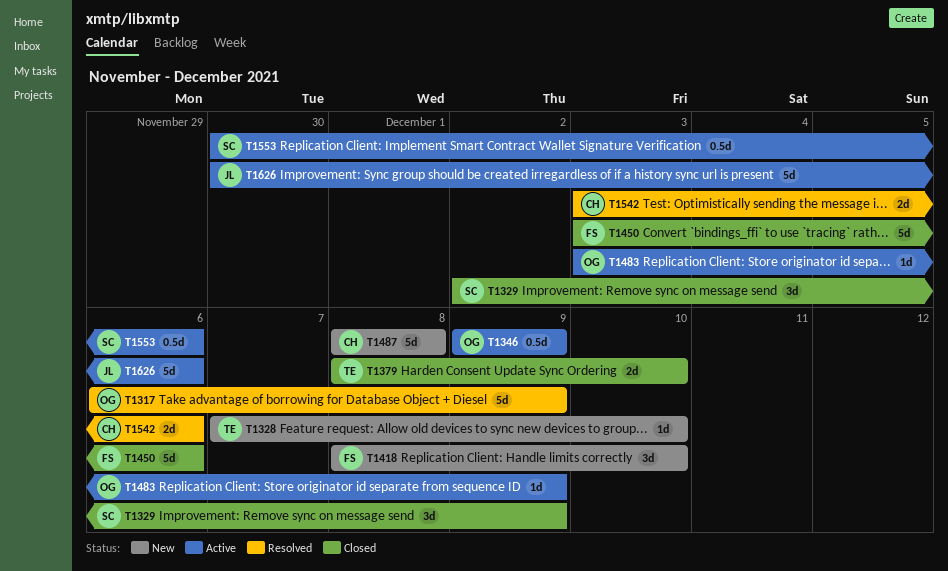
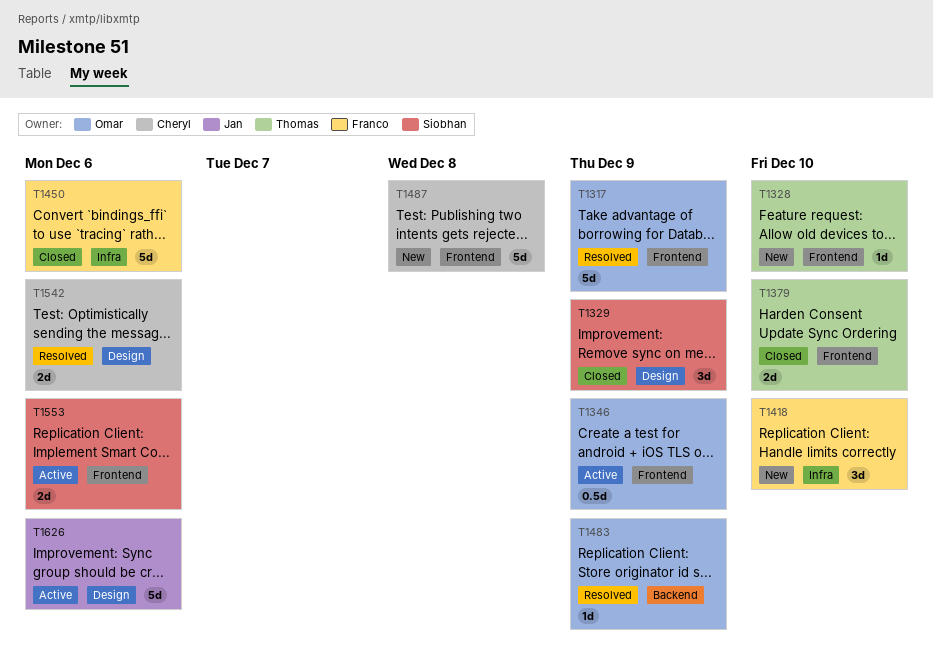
T1483, status: Active -> Resolved
T1553, estimate: 0.5d -> 2d

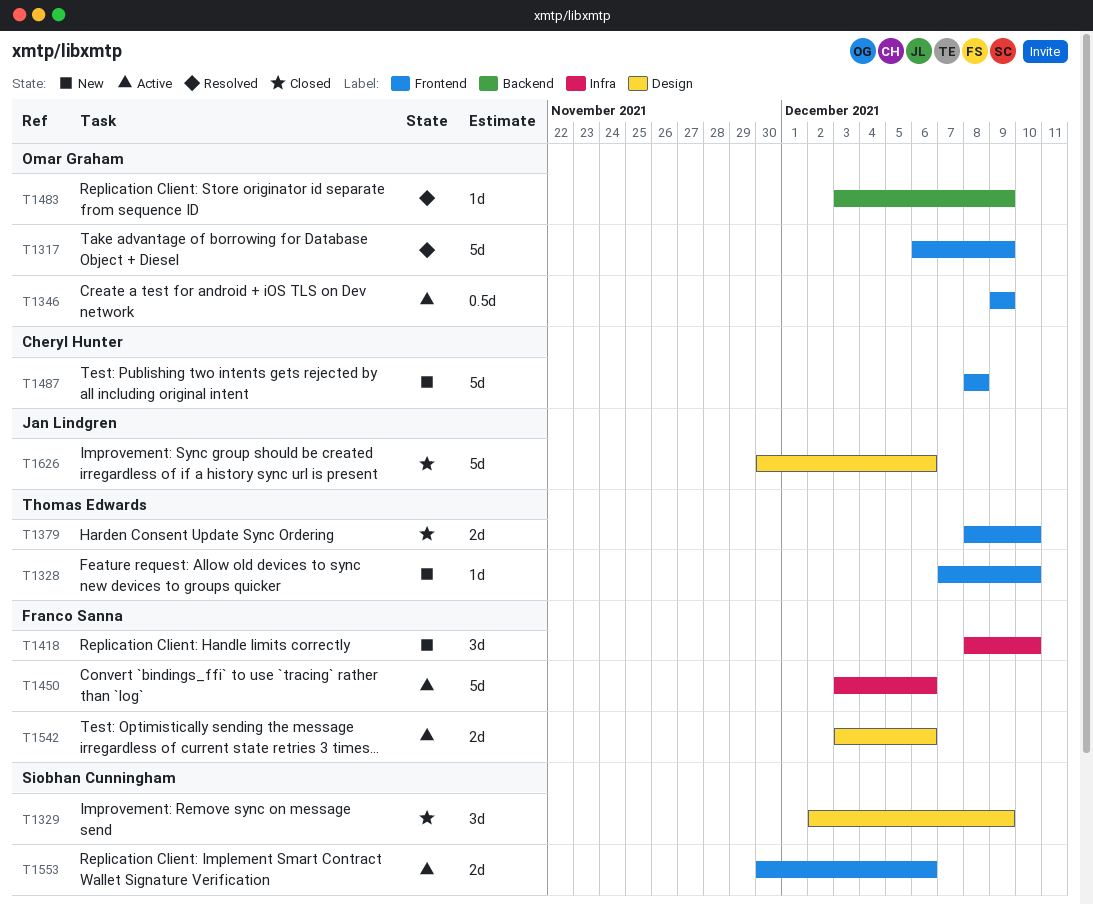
T1450, status: Closed -> Active
T1542, status: Resolved -> Active
T1542, owner: Cheryl Hunter -> Franco Sanna
T1626, status: Active -> Closed

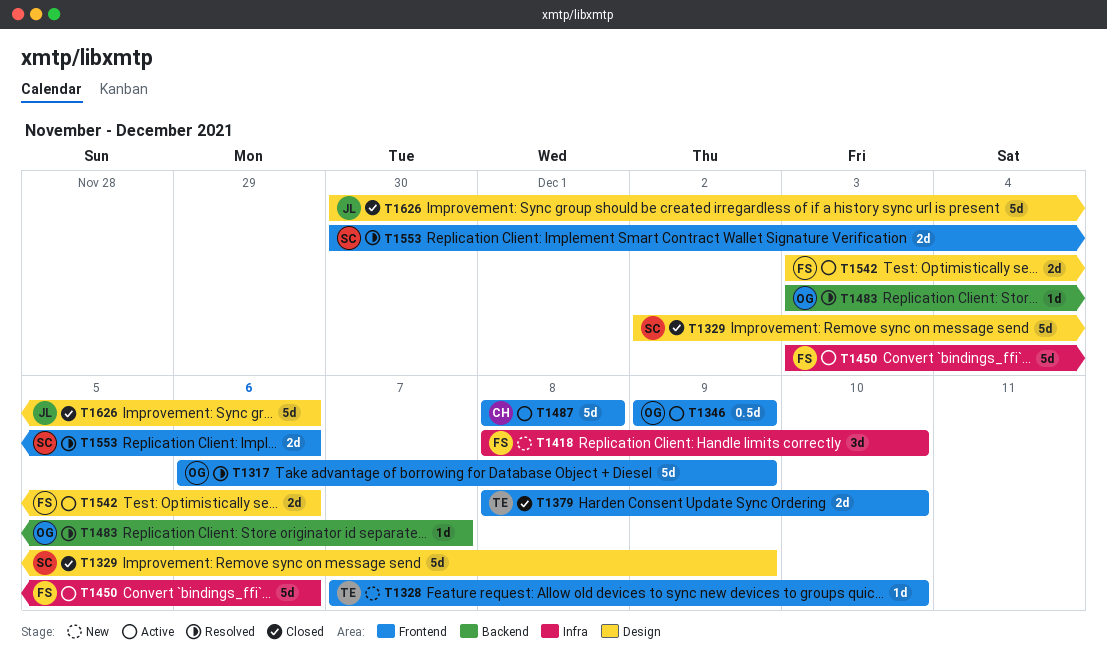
T1329, estimate: 3d -> 5d
T1483, due: Dec 9 -> Dec 7
T1487, status: New -> Active
T1553, status: Active -> Resolved

